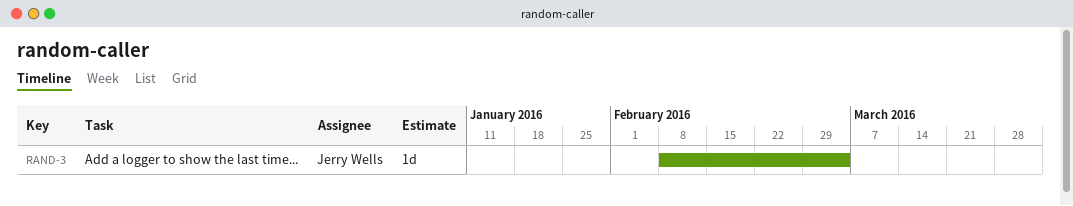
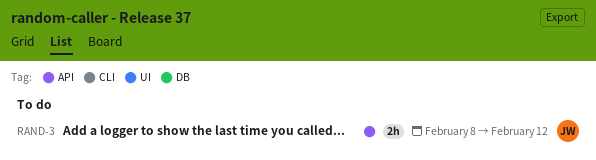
RAND-3, estimate: 1d -> 2h
RAND-3, due: Mar 4 -> Feb 12

